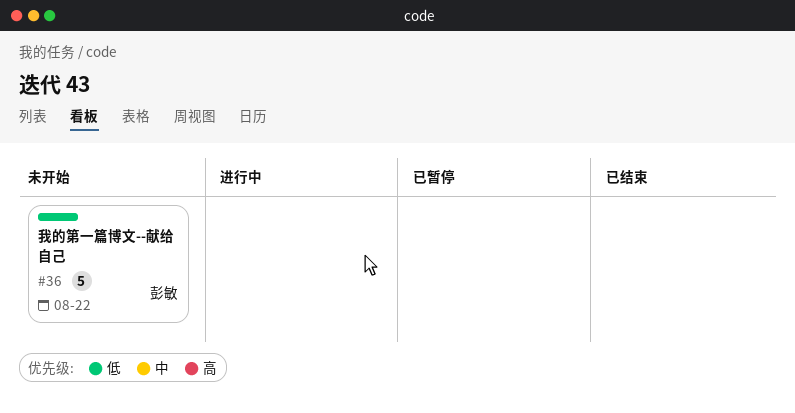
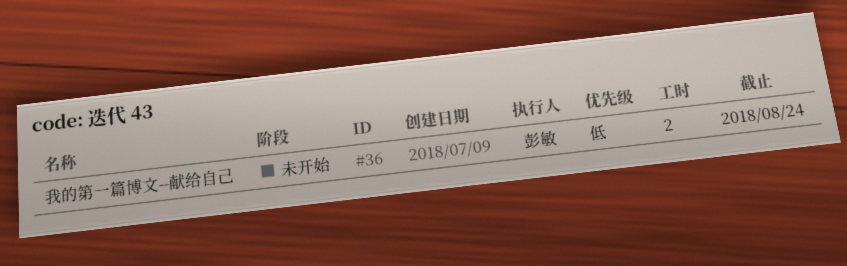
#36, estimate: 5 -> 2
#36, due: Aug 22 -> Aug 24

